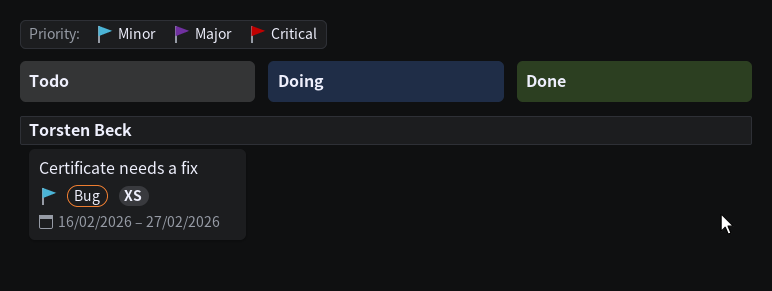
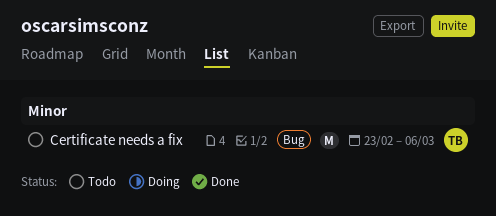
Certificate needs a fix, estimate: XS -> M
Certificate needs a fix, start: Feb 16 -> Feb 23
Certificate needs a fix, due: Feb 27 -> Mar 6

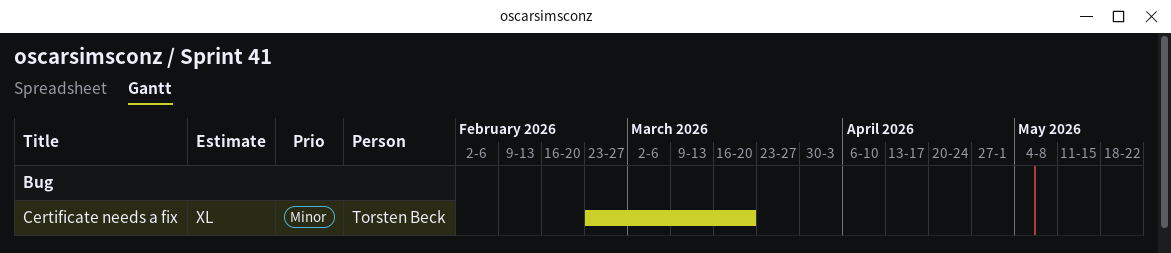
Certificate needs a fix, estimate: M -> XL
Certificate needs a fix, due: Mar 6 -> Mar 20

